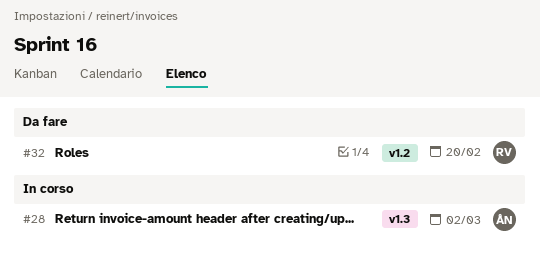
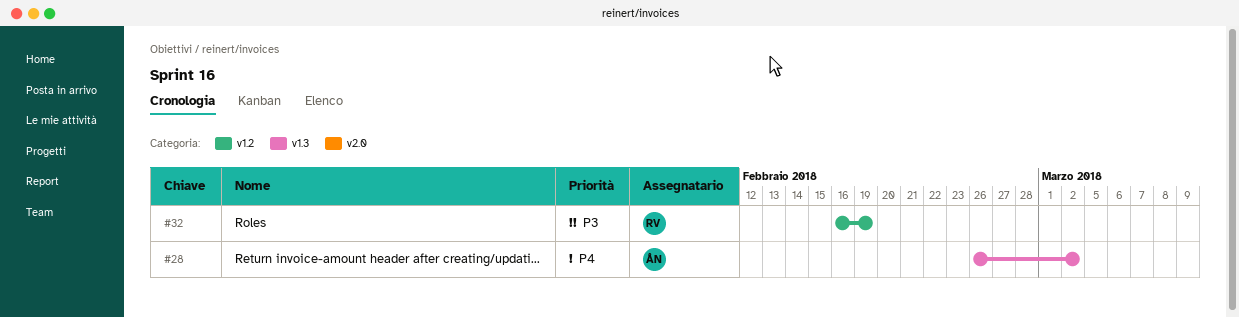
#32, due: Feb 20 -> Feb 19

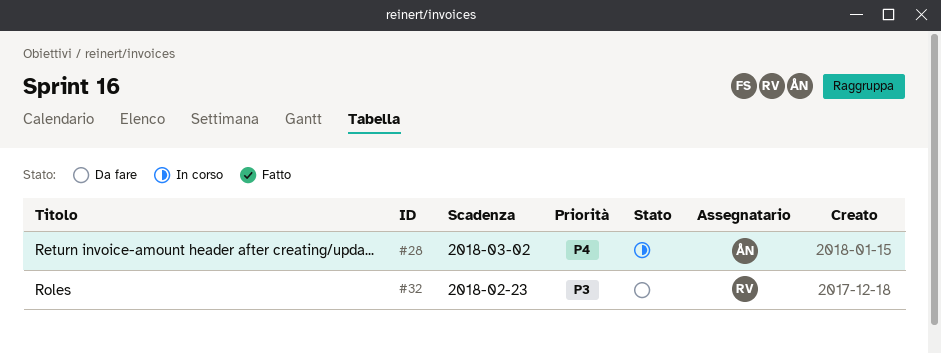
#32, due: Feb 19 -> Feb 23

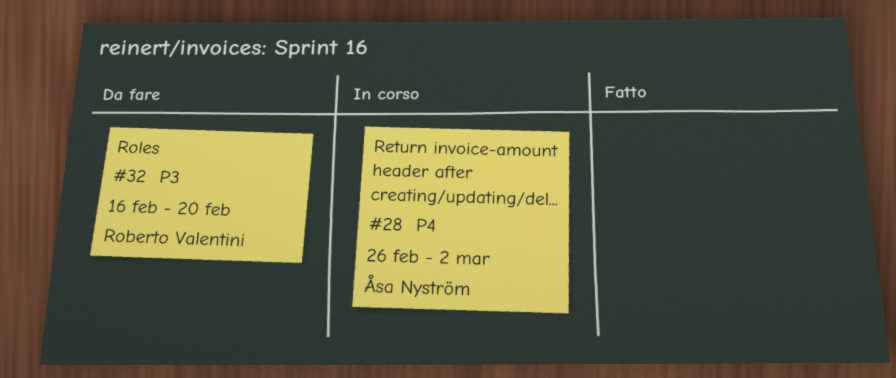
#32, due: Feb 23 -> Feb 20

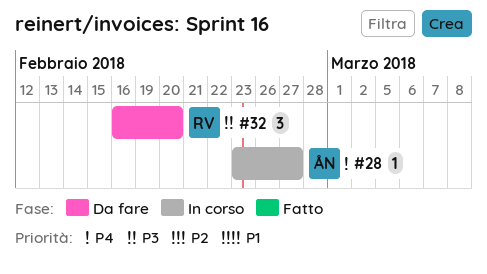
#28, start: Feb 26 -> Feb 23
#28, due: Mar 2 -> Feb 27

